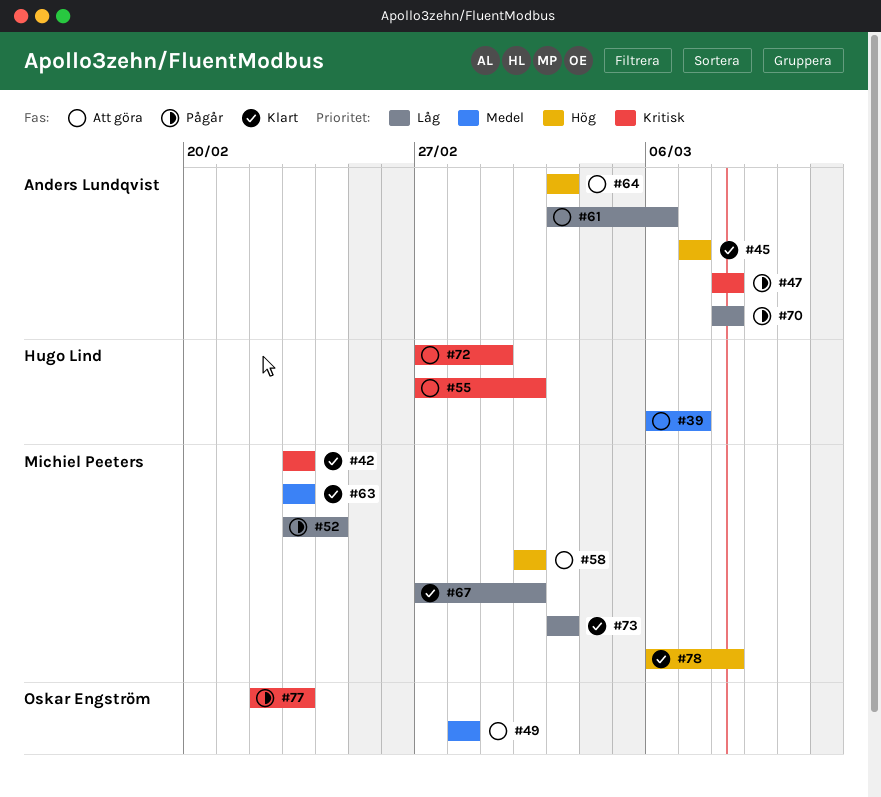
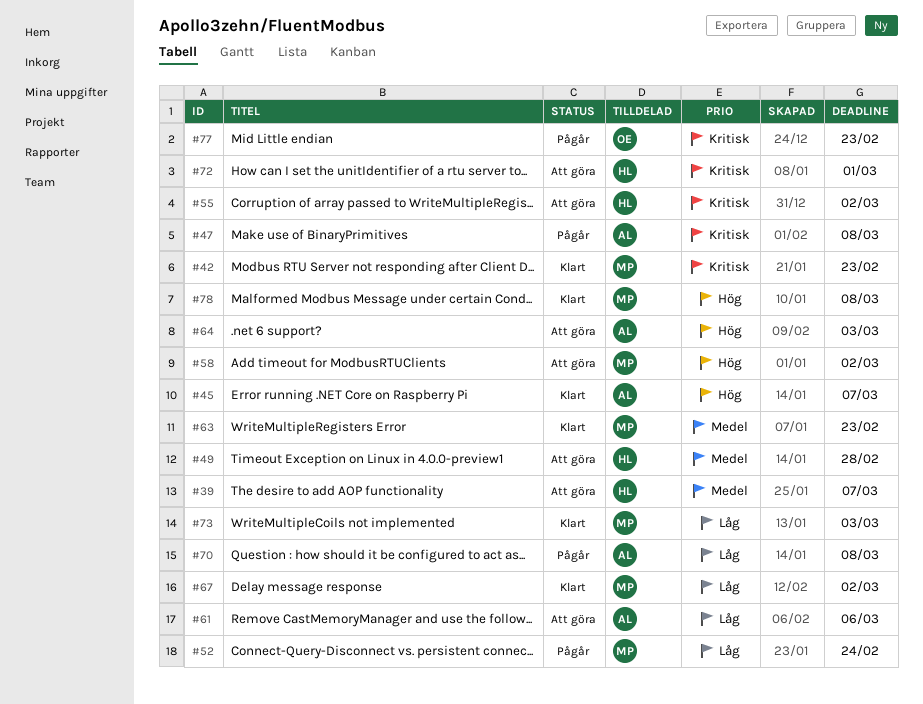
#49, owner: Oskar Engström -> Hugo Lind

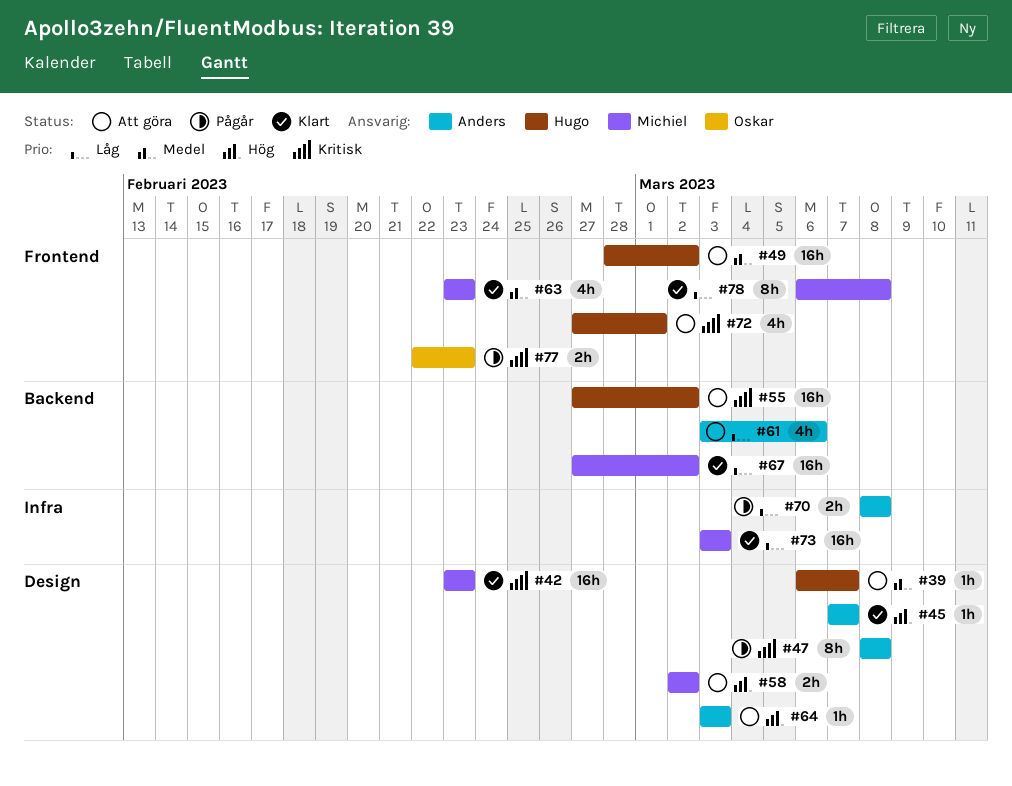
#49, due: Feb 28 -> Mar 2
#52: present -> none
#78, priority: Hög -> Låg

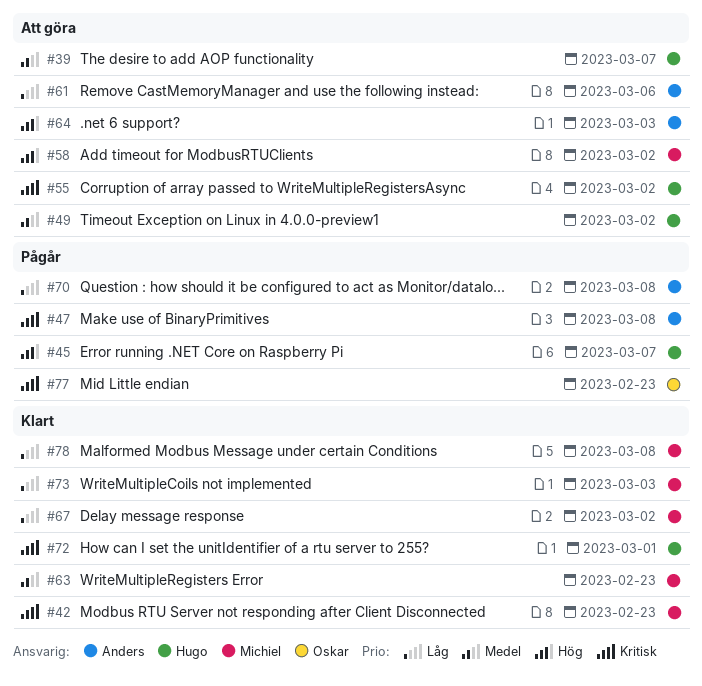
#45, status: Klart -> Pågår
#45, owner: Anders -> Hugo
#72, status: Att göra -> Klart

